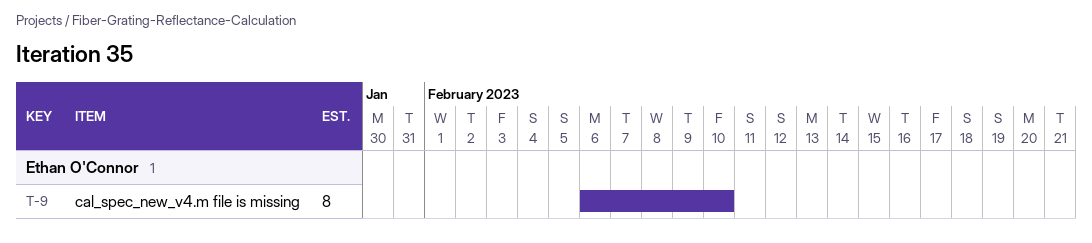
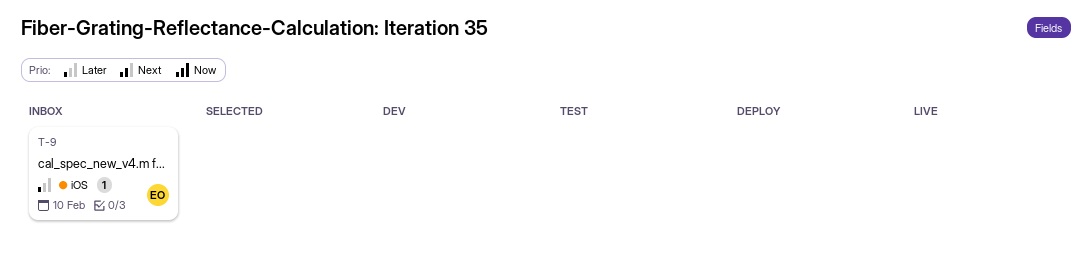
T-9, estimate: 8 -> 1

